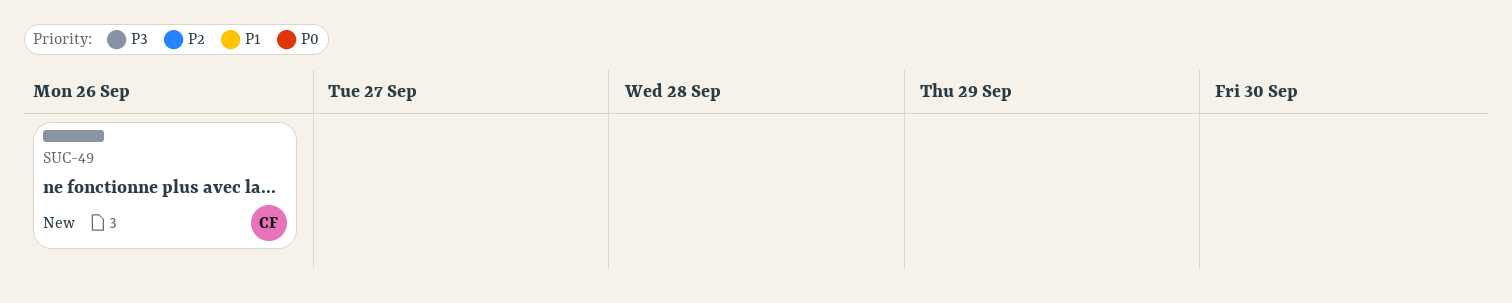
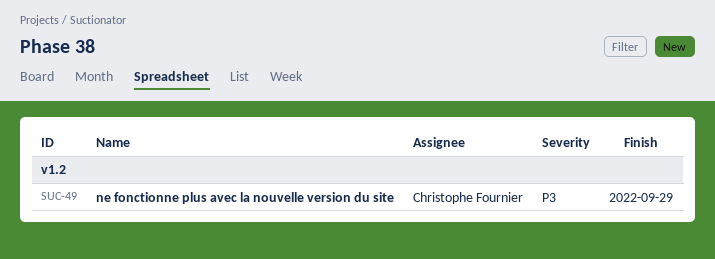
SUC-49, due: Sep 26 -> Sep 29

